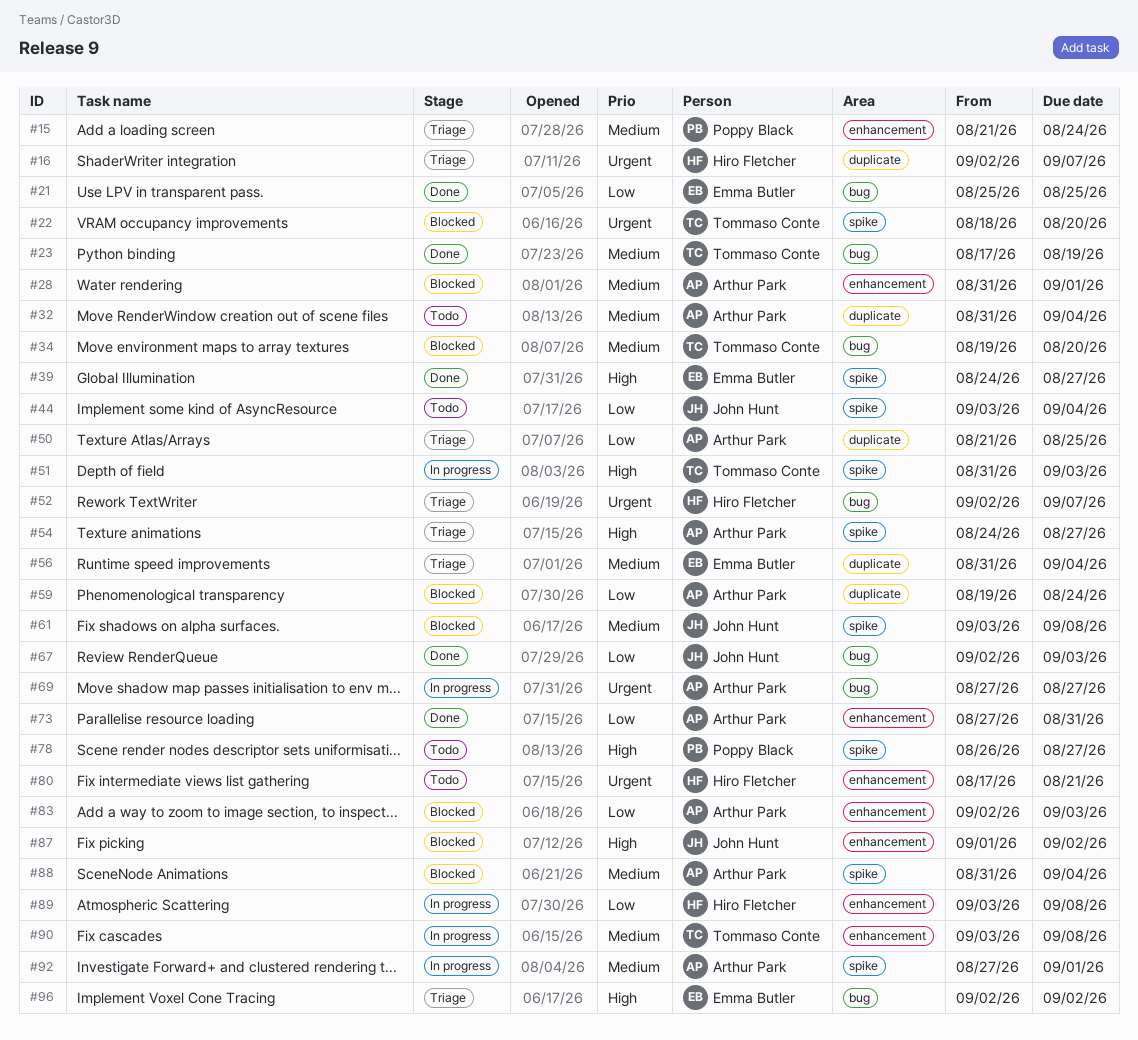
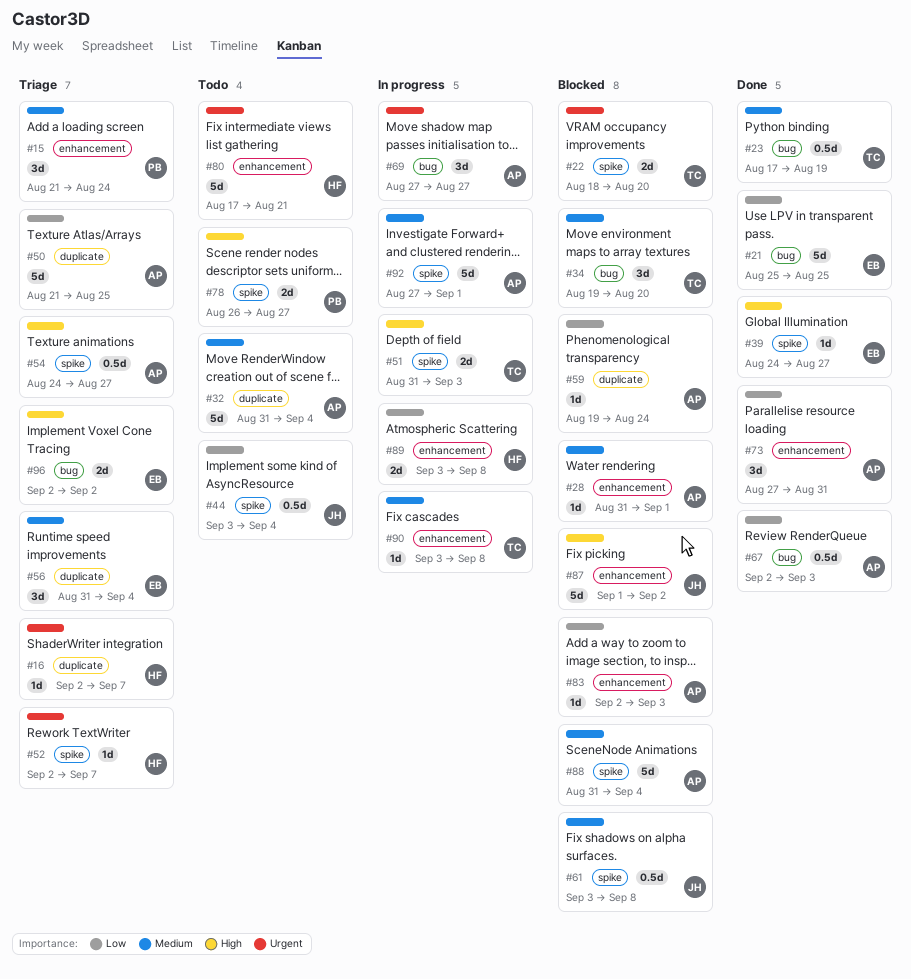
#52, label: bug -> spike
#67, owner: John Hunt -> Arthur Park

